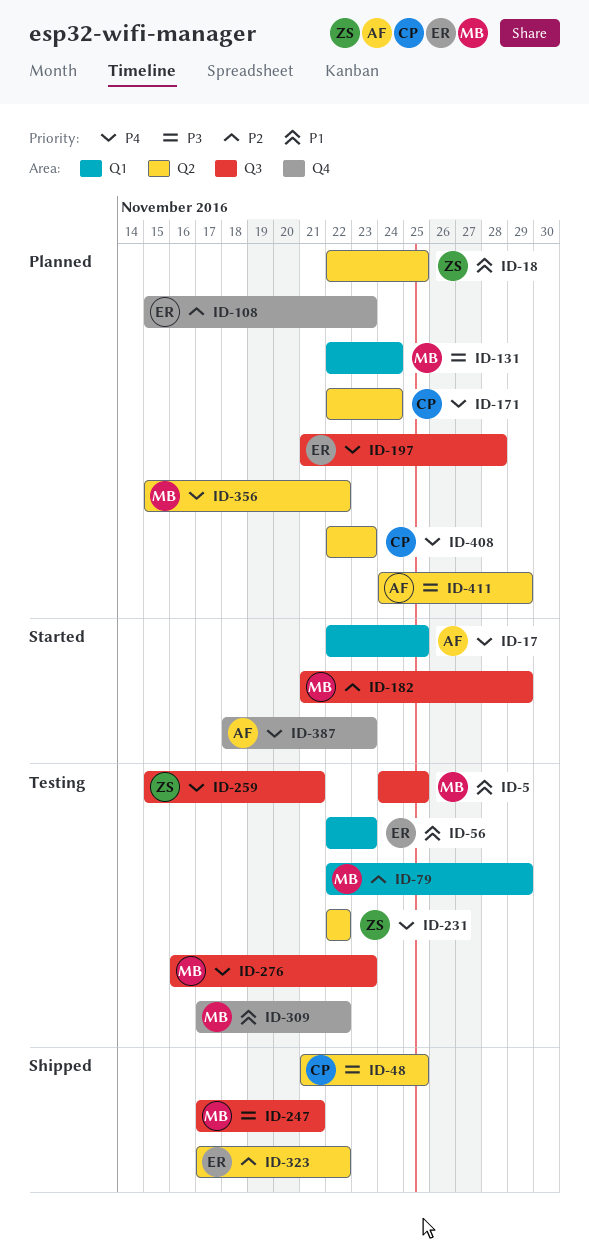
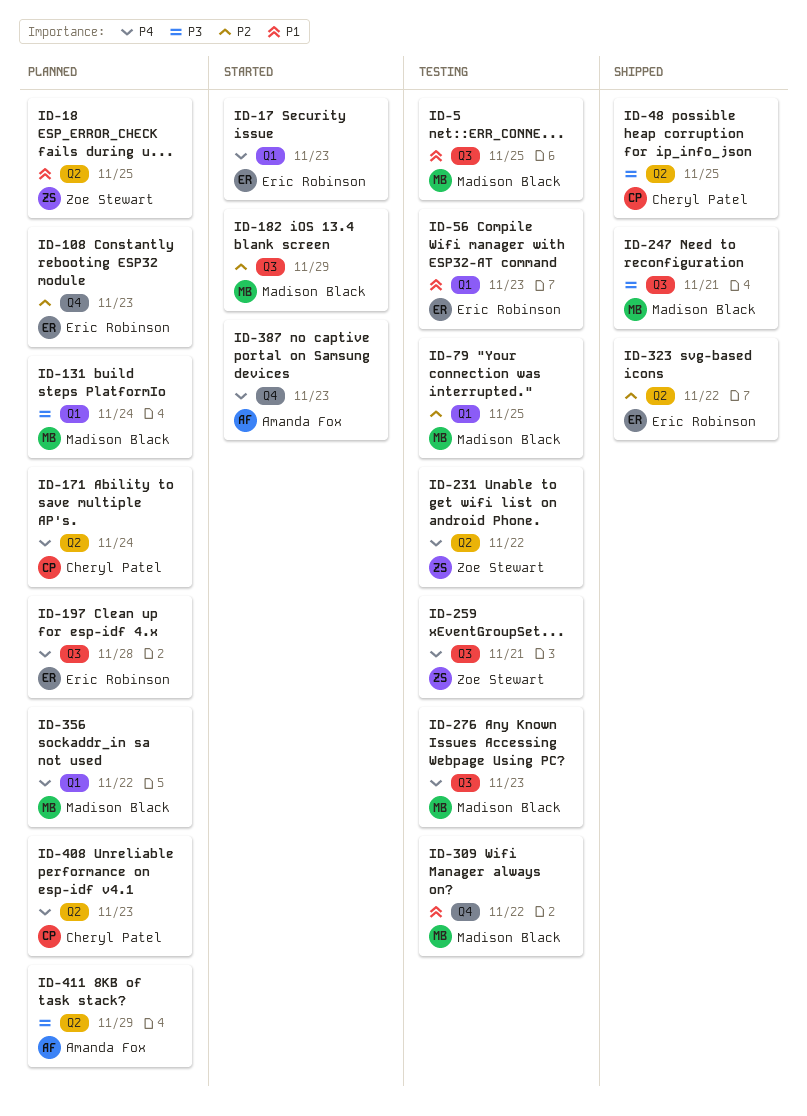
ID-17, owner: Amanda Fox -> Eric Robinson
ID-17, due: Nov 25 -> Nov 23
ID-79, due: Nov 29 -> Nov 25
ID-356, label: Q2 -> Q1

